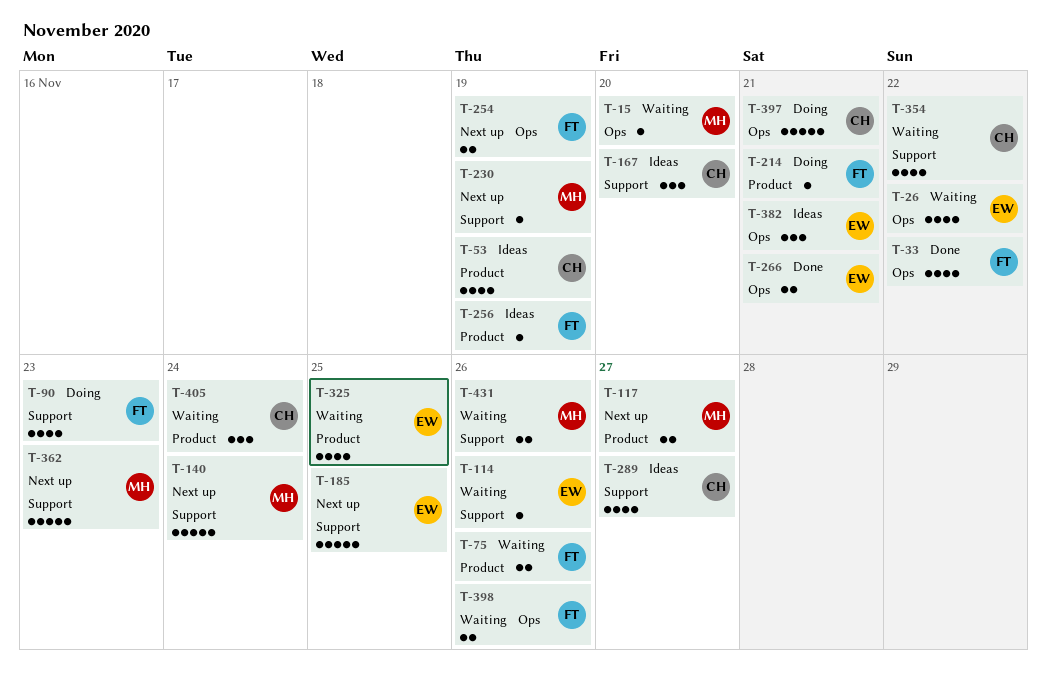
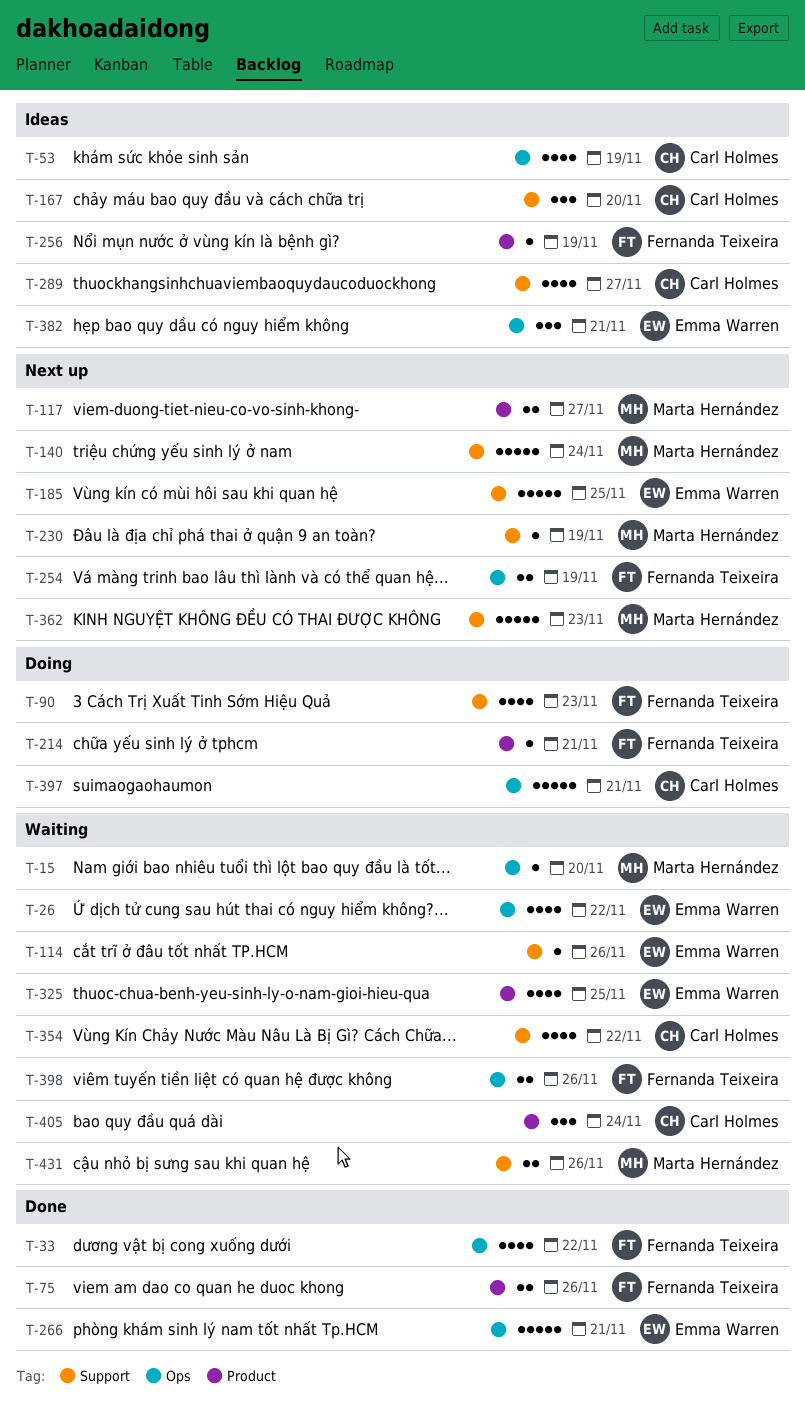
T-53, label: Product -> Ops
T-75, status: Waiting -> Done
T-266, estimate: 2 -> 5

